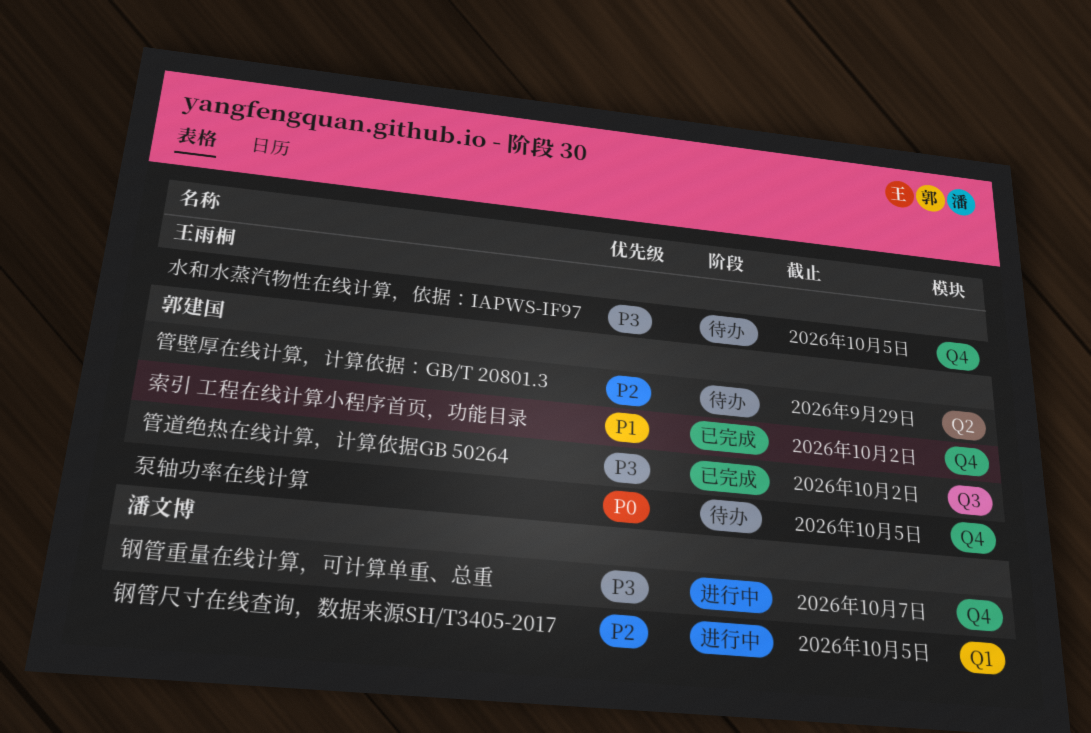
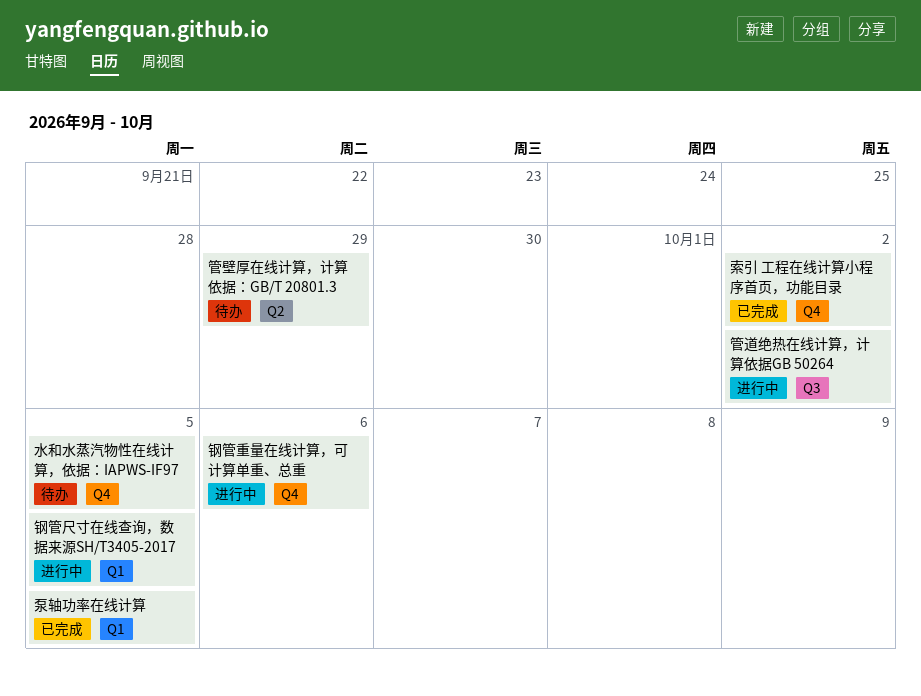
泵轴功率在线计算, status: 待办 -> 已完成
泵轴功率在线计算, label: Q4 -> Q1
管道绝热在线计算，计算依据GB 50264, status: 已完成 -> 进行中
钢管重量在线计算，可计算单重、总重, due: Oct 7 -> Oct 6

